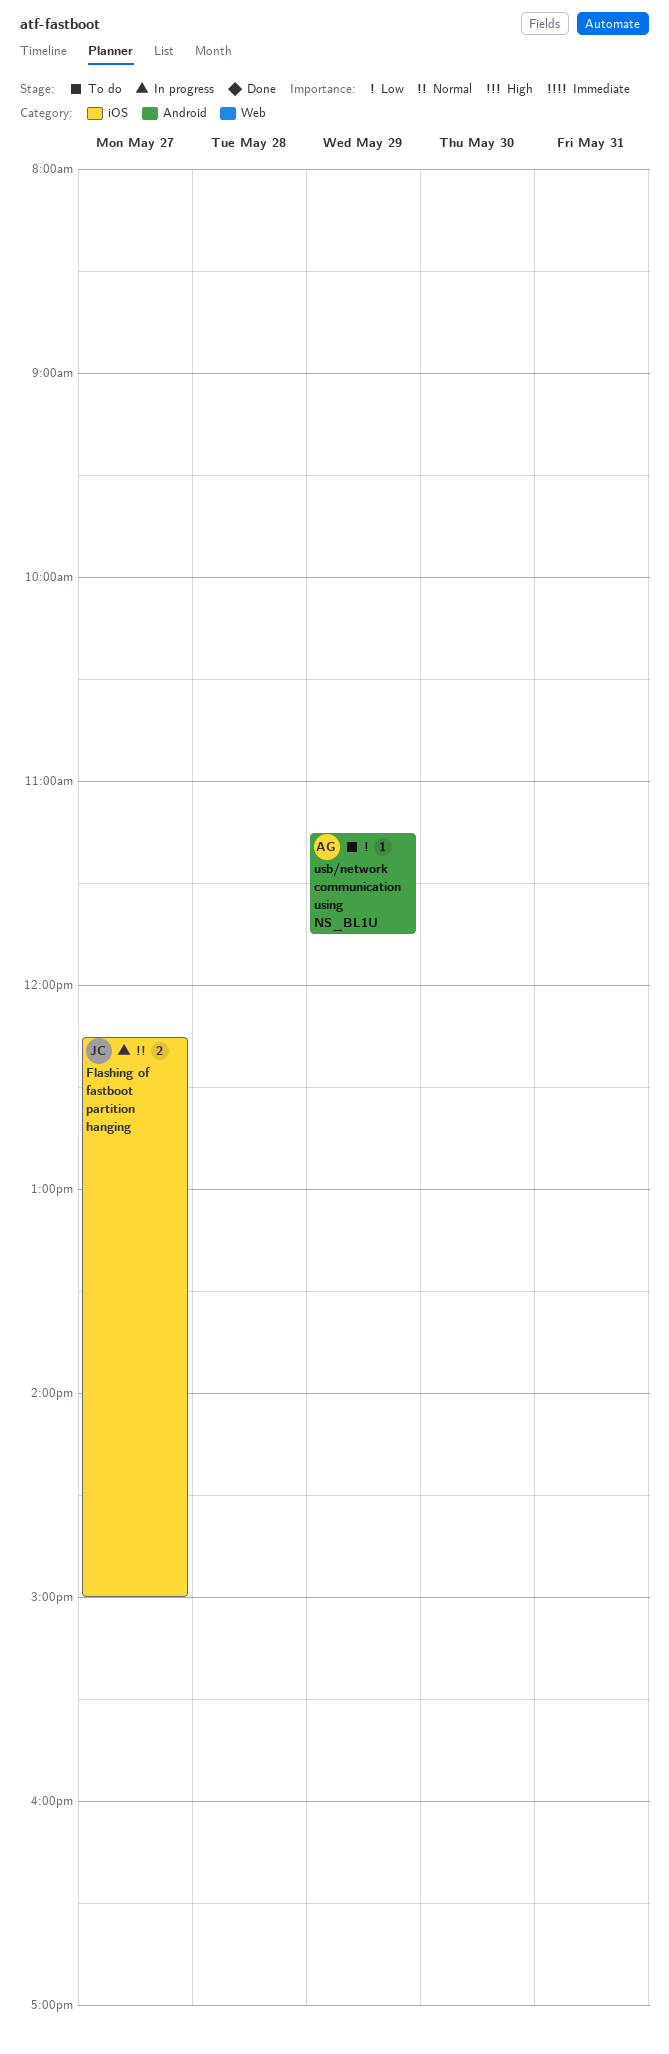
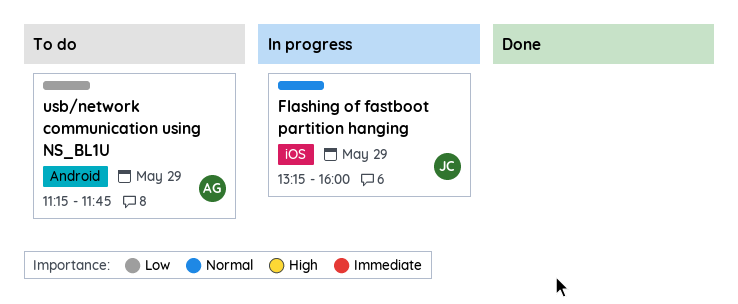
Flashing of fastboot partition hanging, day: May 27 -> May 29
Flashing of fastboot partition hanging, begins: 12:15 -> 13:15
Flashing of fastboot partition hanging, ends: 15:00 -> 16:00

